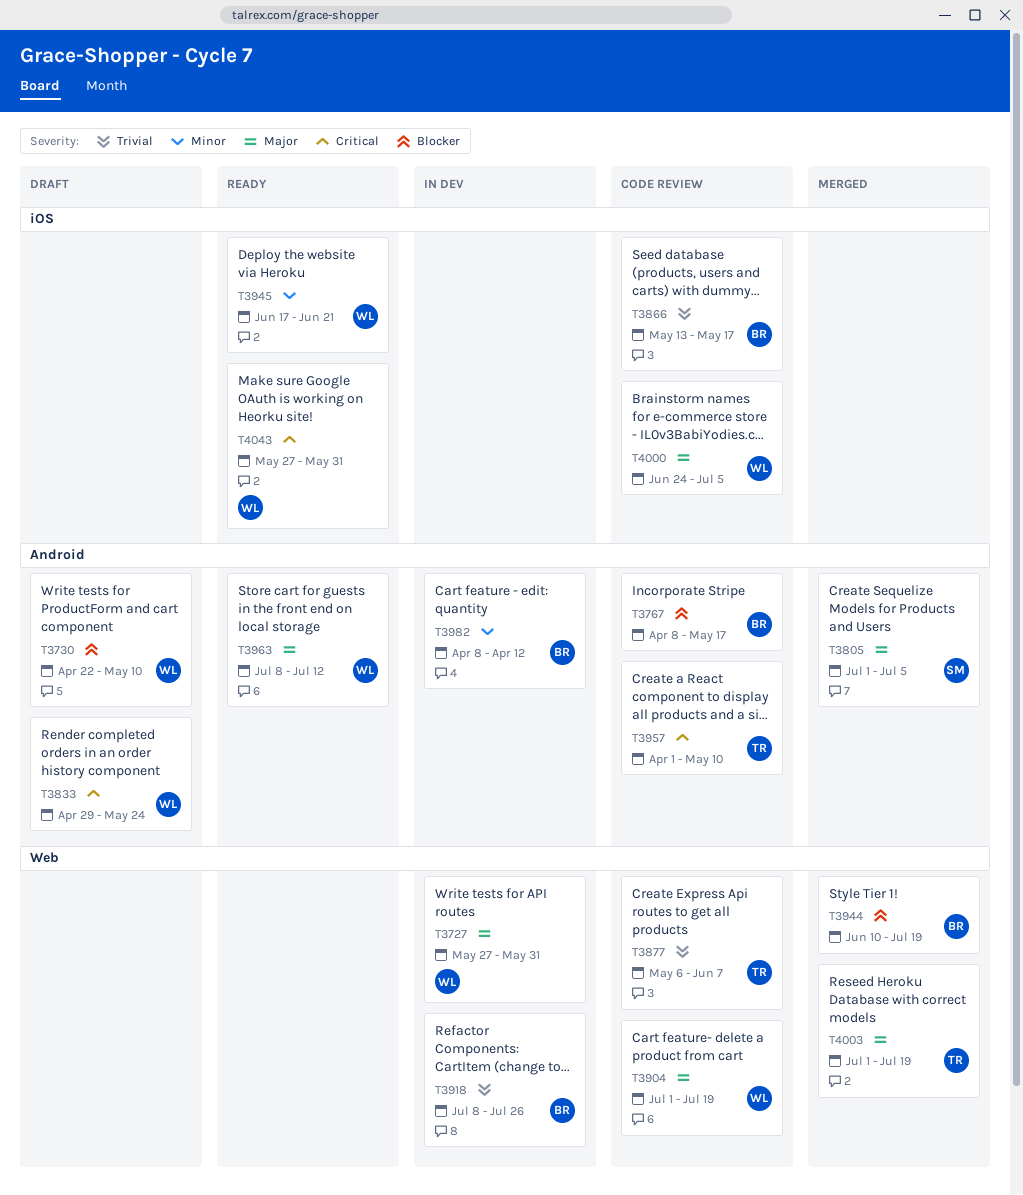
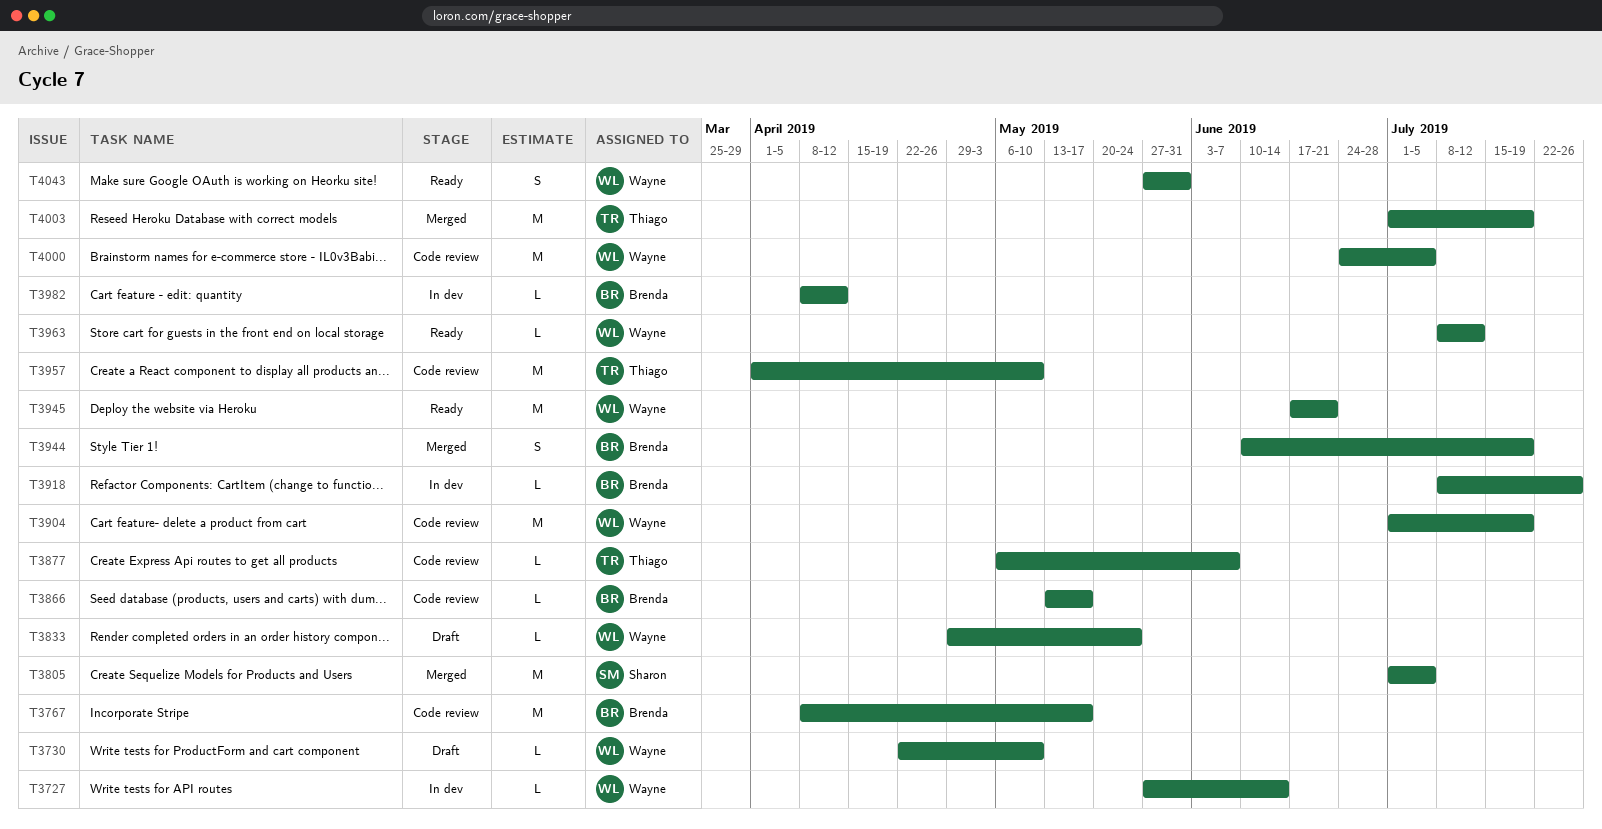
T3727, due: May 31 -> Jun 14

